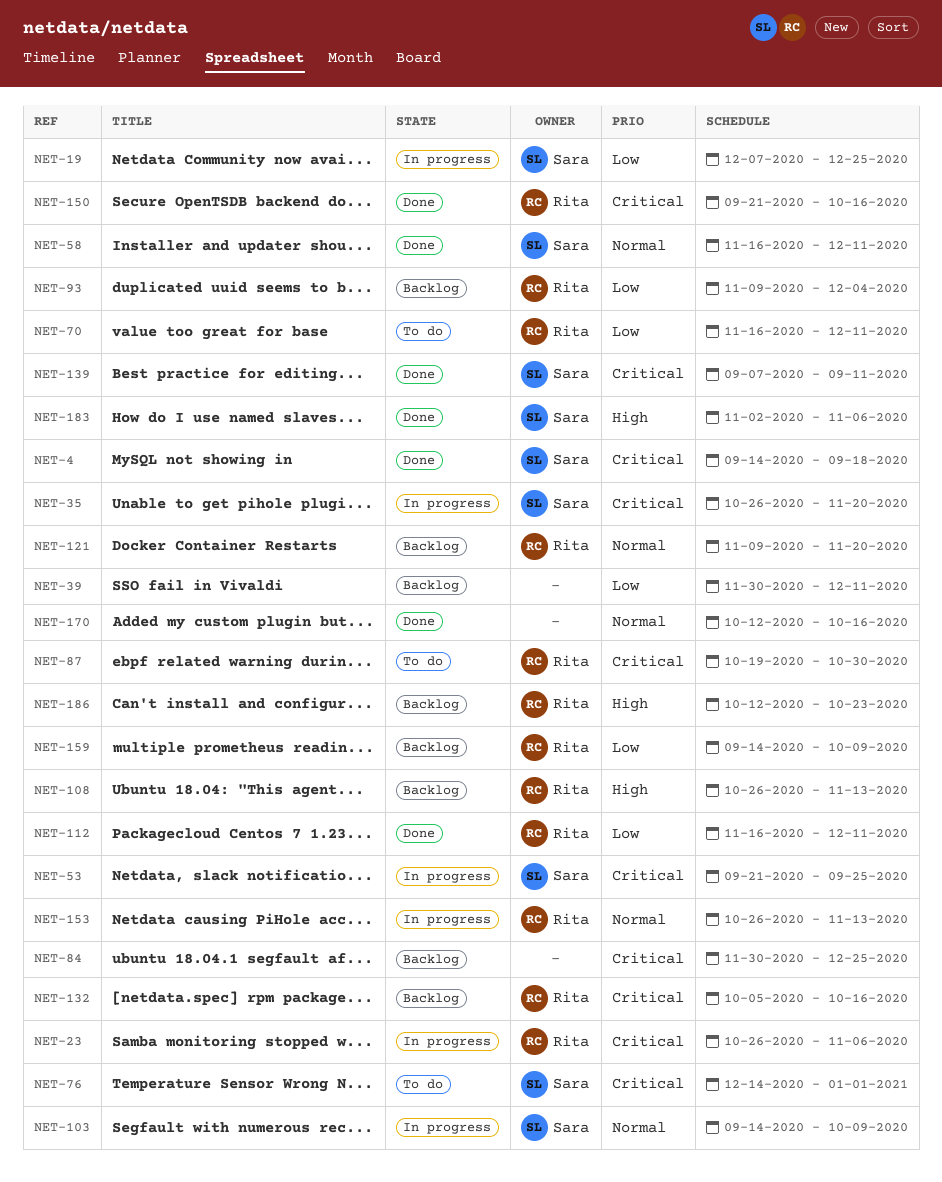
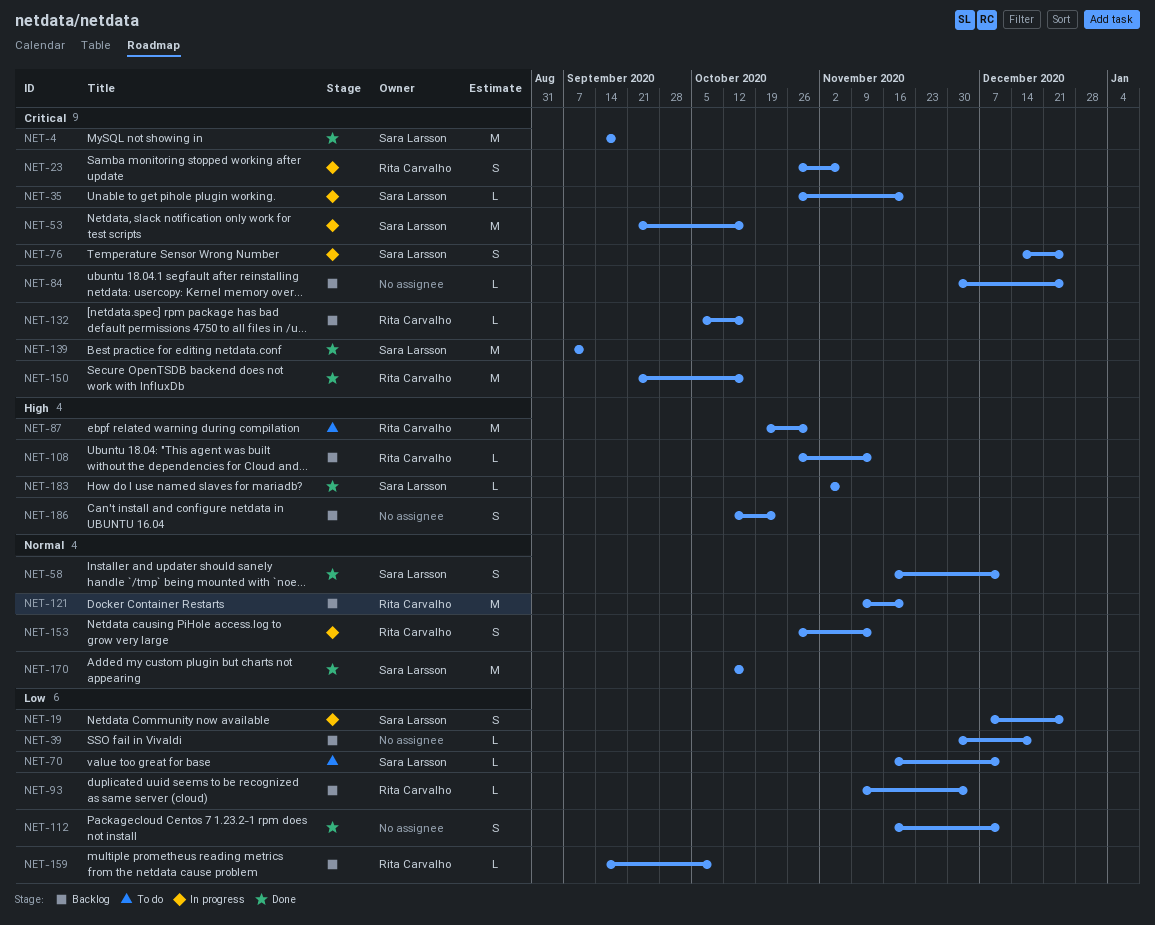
NET-39, due: Dec 11 -> Dec 18
NET-53, due: Sep 25 -> Oct 16
NET-70, owner: Rita Carvalho -> Sara Larsson
NET-76, status: To do -> In progress
NET-76, due: Jan 1 -> Dec 25
NET-87, priority: Critical -> High
NET-103: present -> none
NET-112, owner: Rita Carvalho -> none
NET-170, owner: none -> Sara Larsson
NET-186, owner: Rita Carvalho -> none

